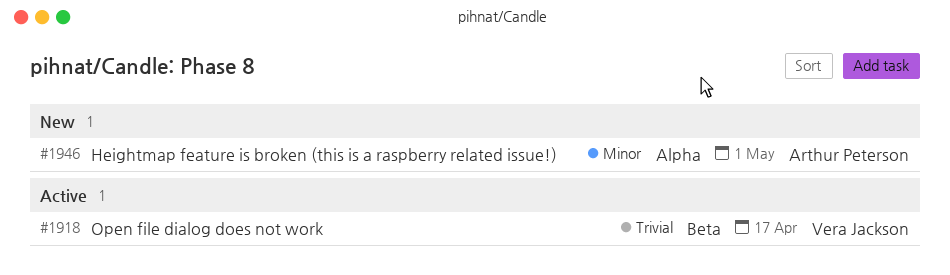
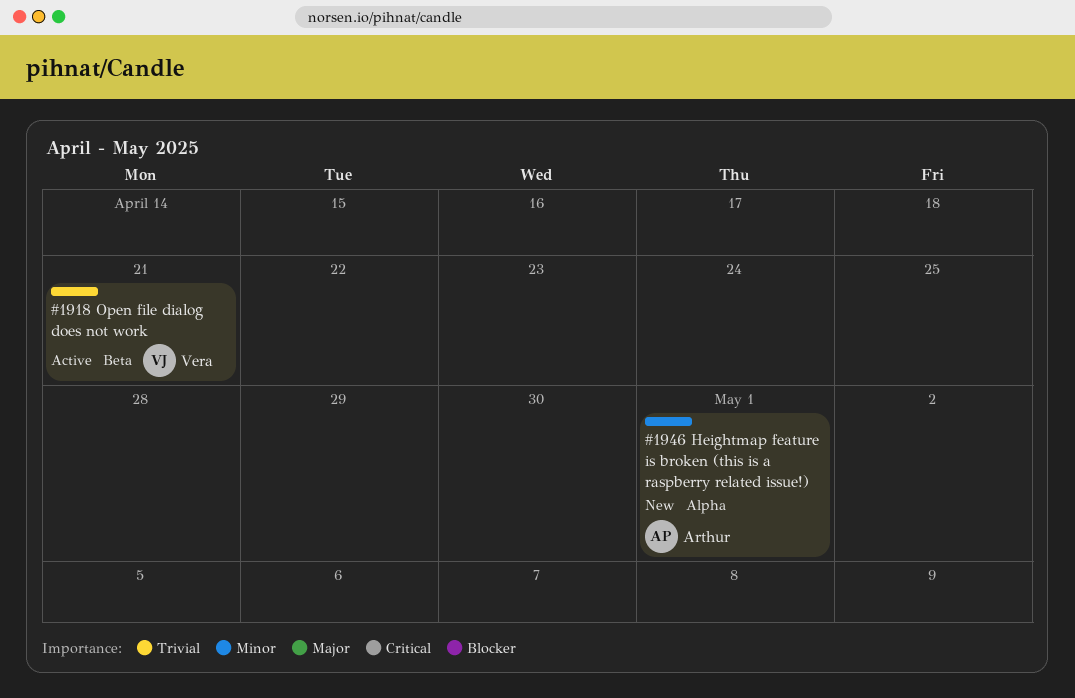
#1918, due: Apr 17 -> Apr 21

